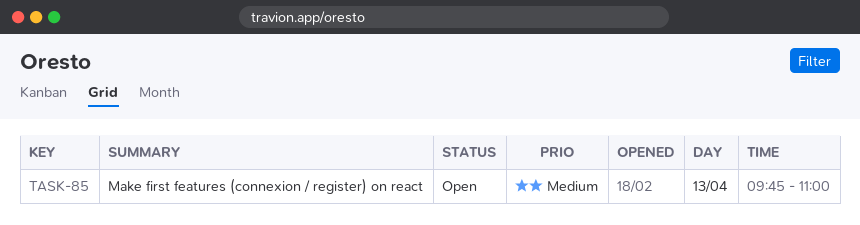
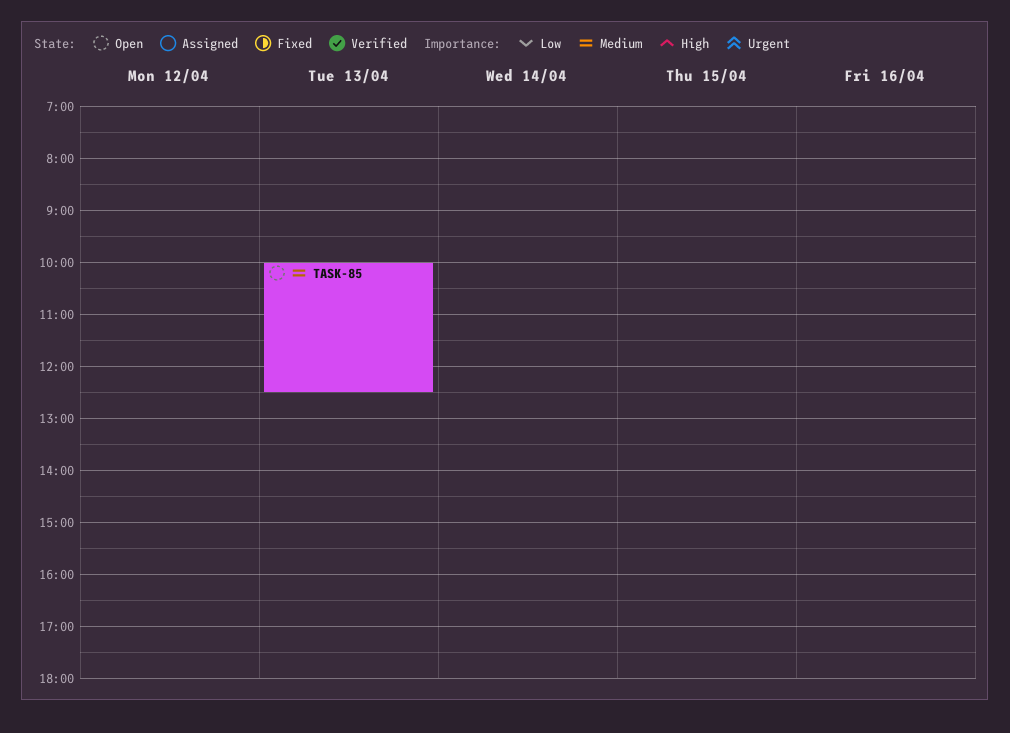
TASK-85, begins: 09:45 -> 10:00
TASK-85, ends: 11:00 -> 12:30

